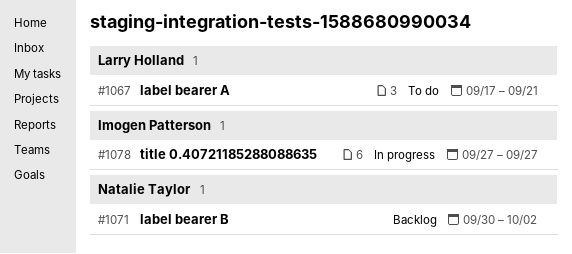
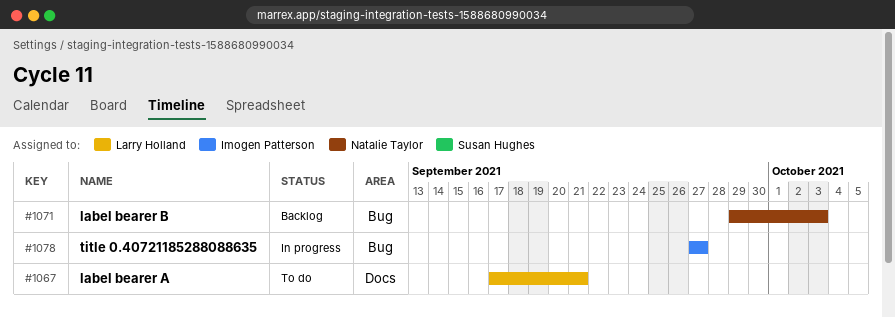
#1071, start: Sep 30 -> Sep 29
#1071, due: Oct 2 -> Oct 3

